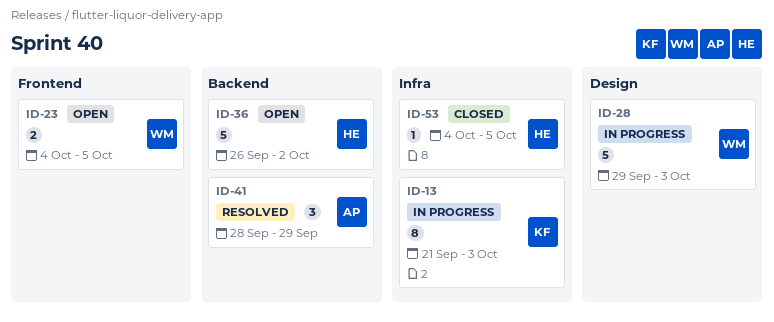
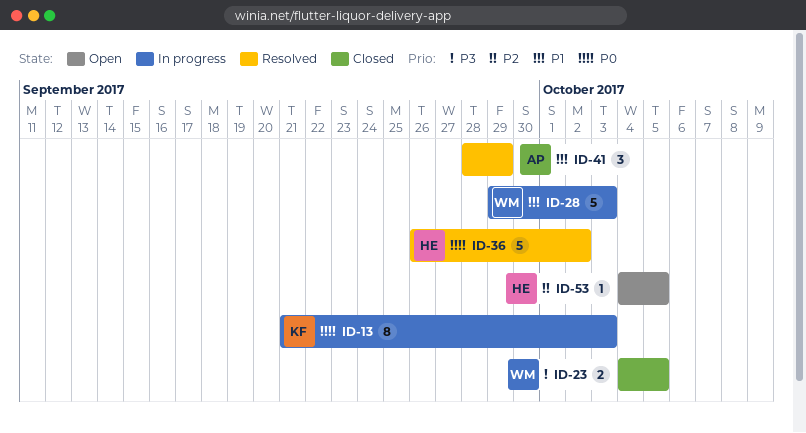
ID-23, status: Open -> Closed
ID-36, status: Open -> Resolved
ID-53, status: Closed -> Open

